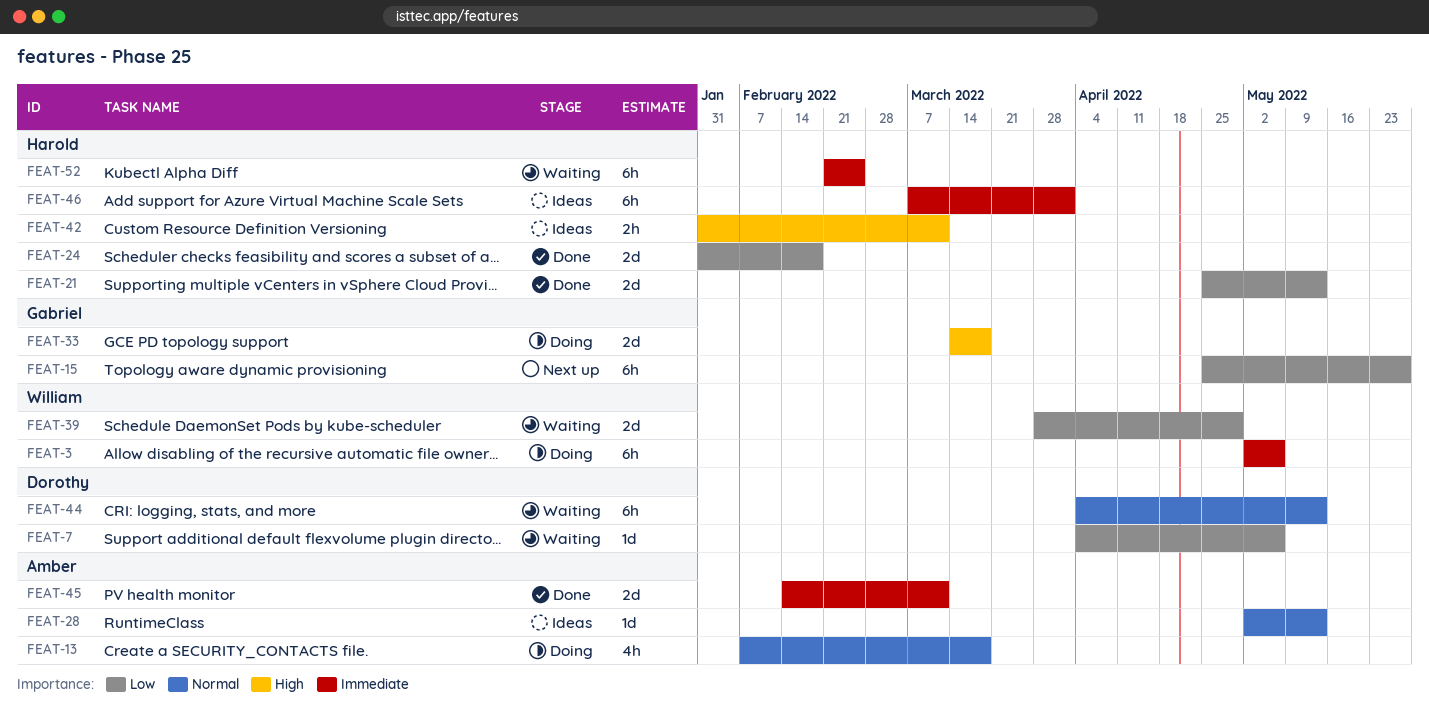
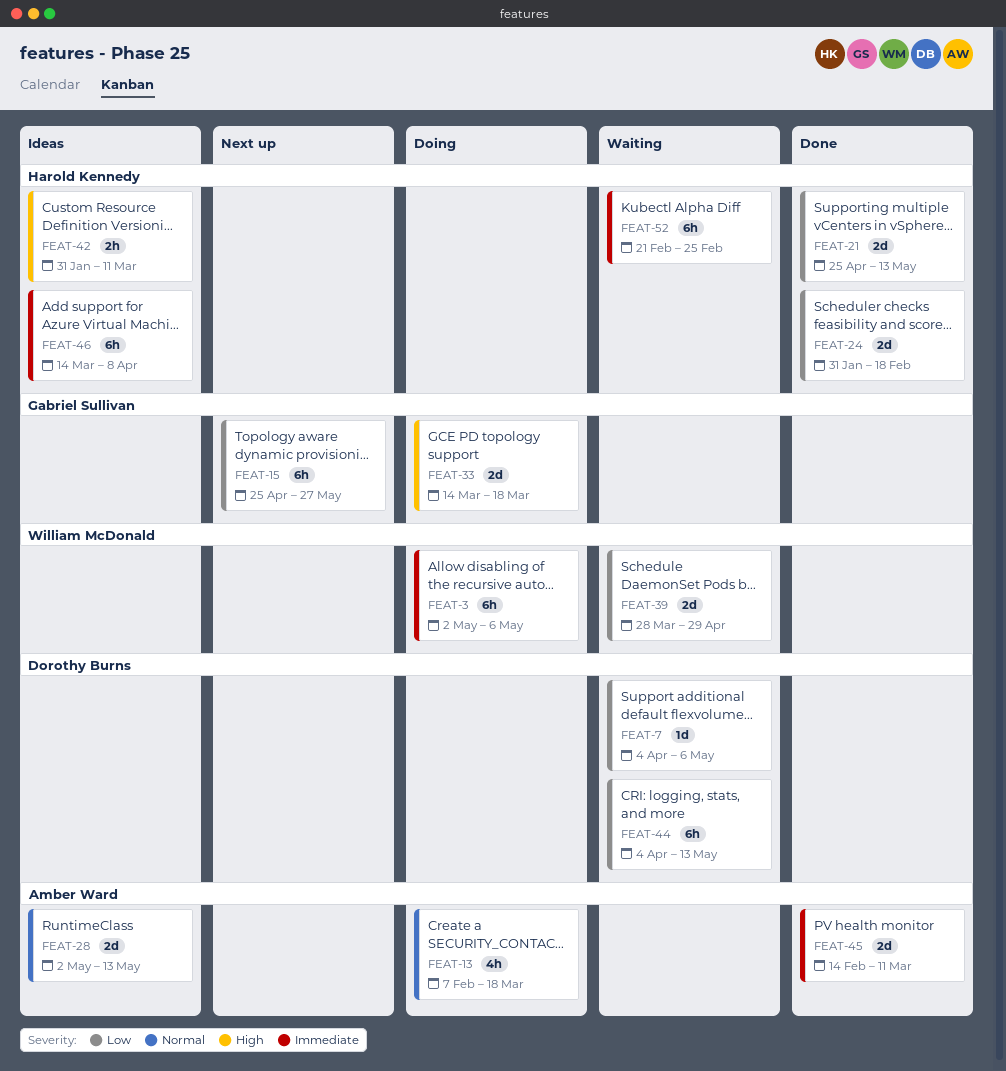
FEAT-28, estimate: 1d -> 2d
FEAT-44, priority: Normal -> Low
FEAT-46, start: Mar 7 -> Mar 14
FEAT-46, due: Apr 1 -> Apr 8

